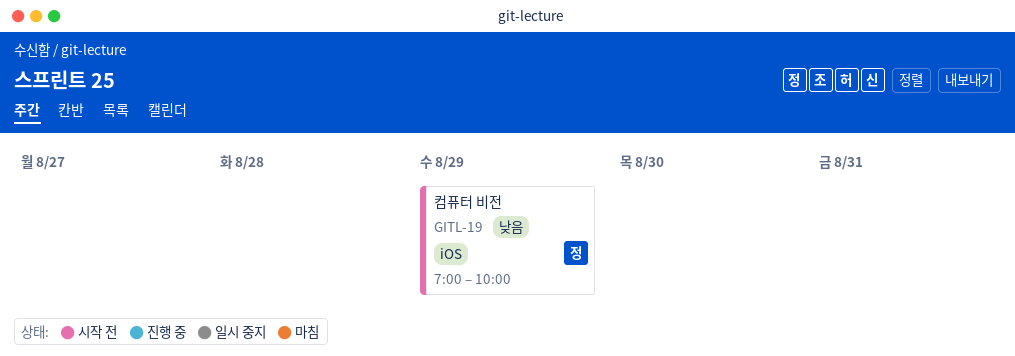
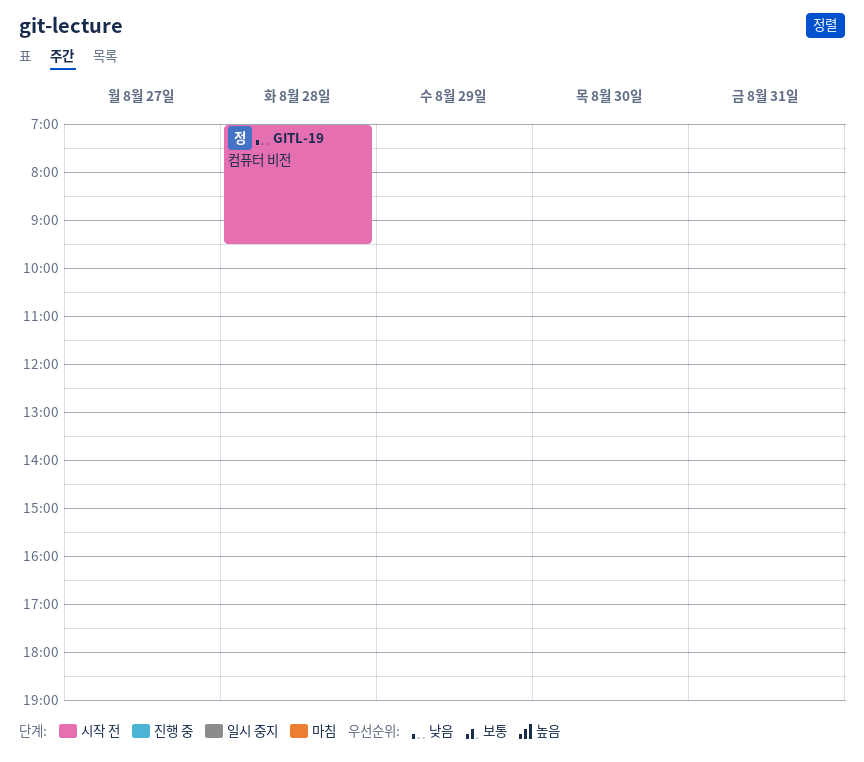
GITL-19, day: Aug 29 -> Aug 28
GITL-19, ends: 10:00 -> 09:30

